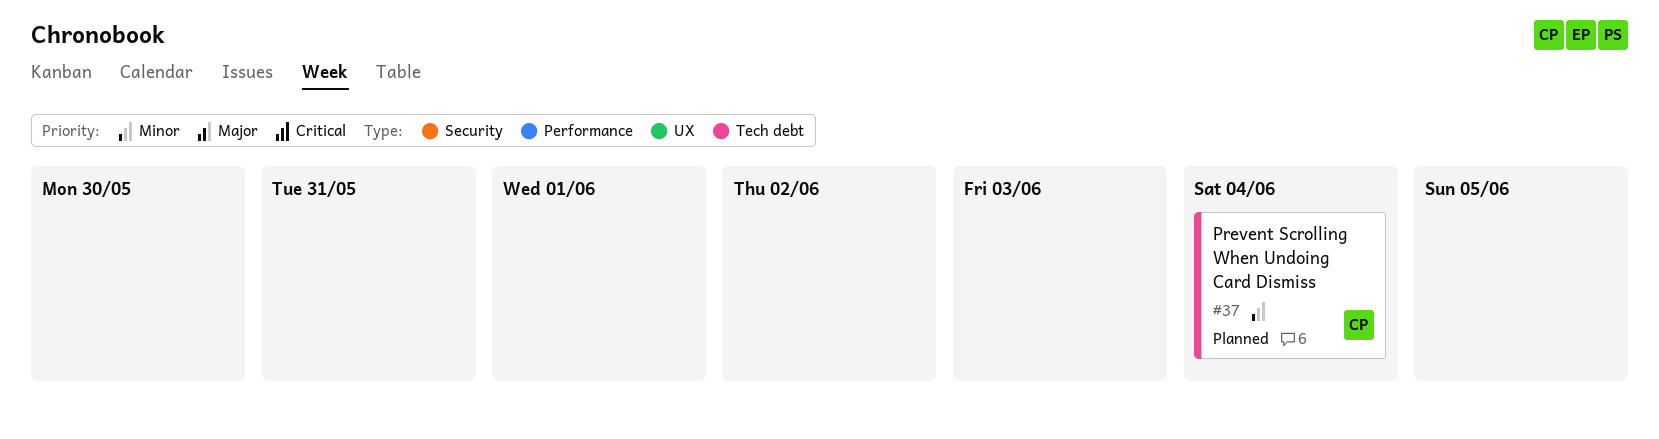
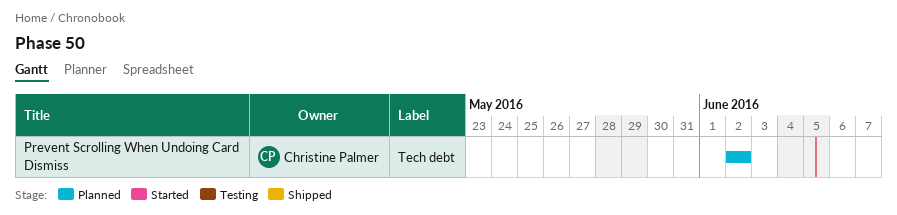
Prevent Scrolling When Undoing Card Dismiss, due: Jun 4 -> Jun 2

